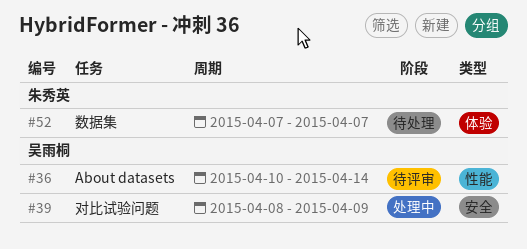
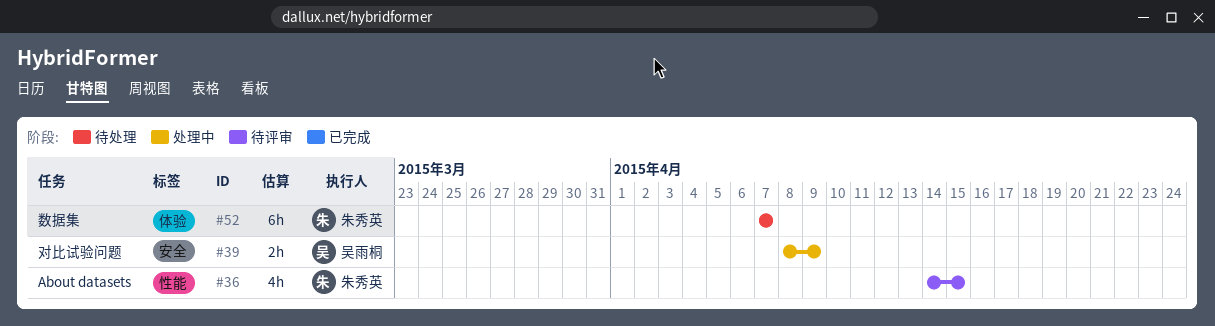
#36, owner: 吴雨桐 -> 朱秀英
#36, start: Apr 10 -> Apr 14
#36, due: Apr 14 -> Apr 15

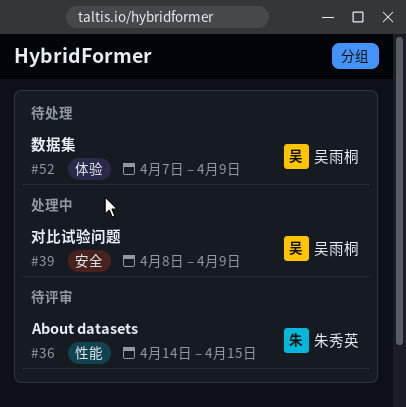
#52, owner: 朱秀英 -> 吴雨桐
#52, due: Apr 7 -> Apr 9

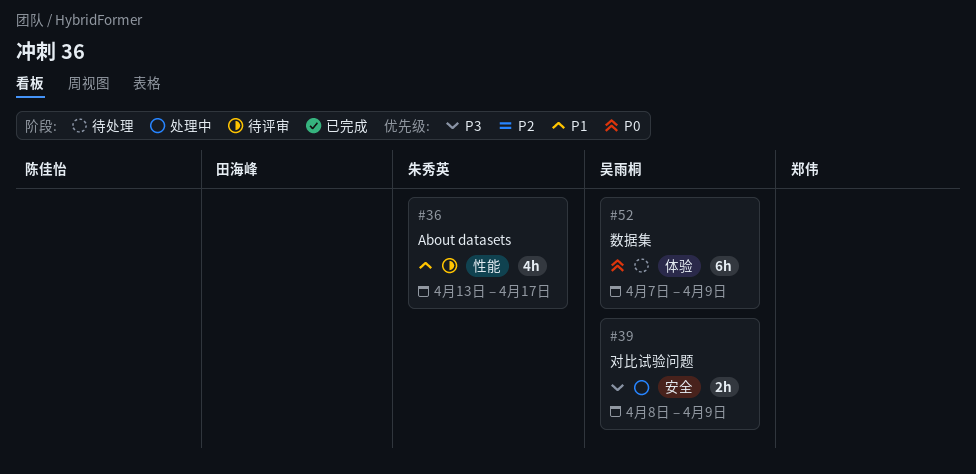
#36, start: Apr 14 -> Apr 13
#36, due: Apr 15 -> Apr 17

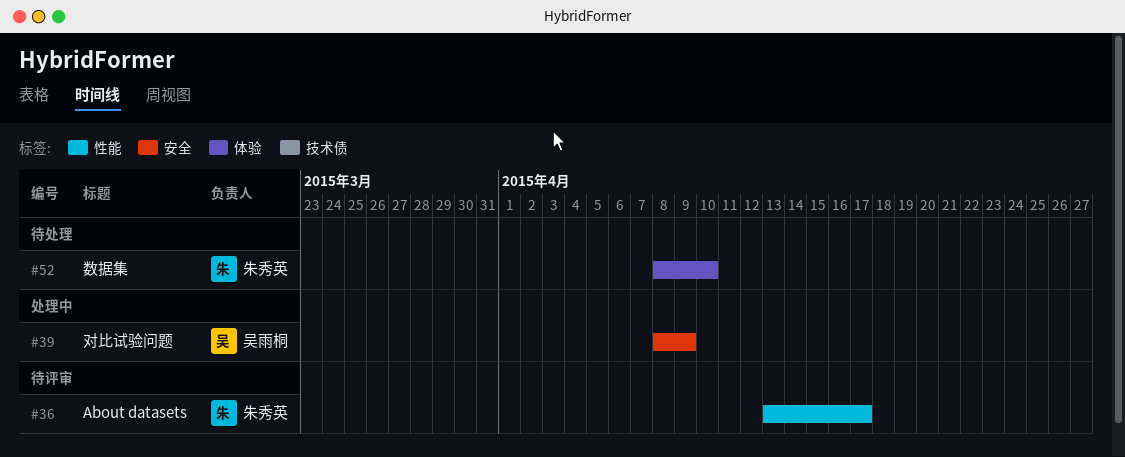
#52, owner: 吴雨桐 -> 朱秀英
#52, start: Apr 7 -> Apr 8
#52, due: Apr 9 -> Apr 10

